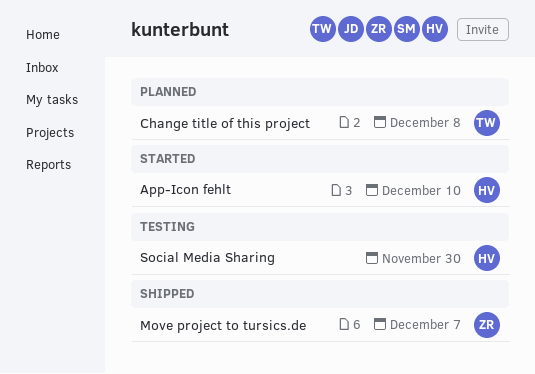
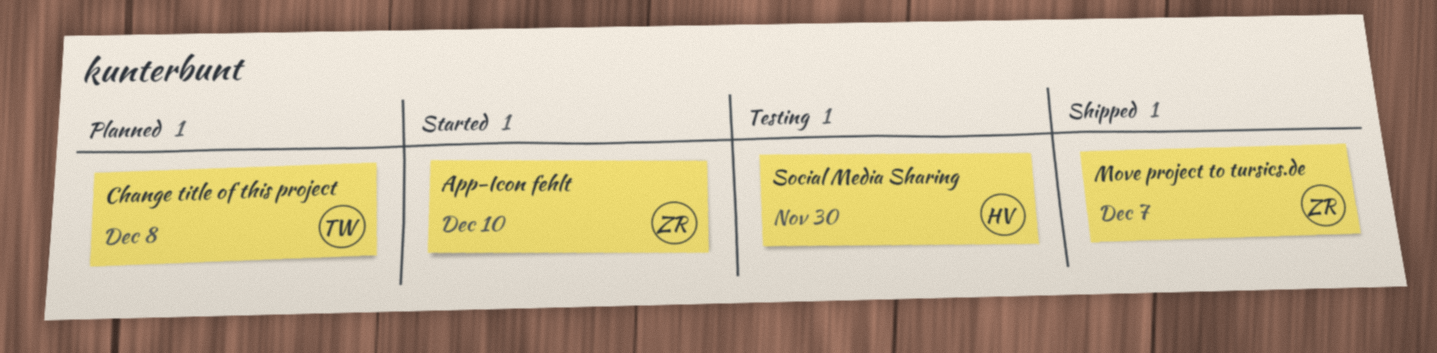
App-Icon fehlt, owner: HV -> ZR

